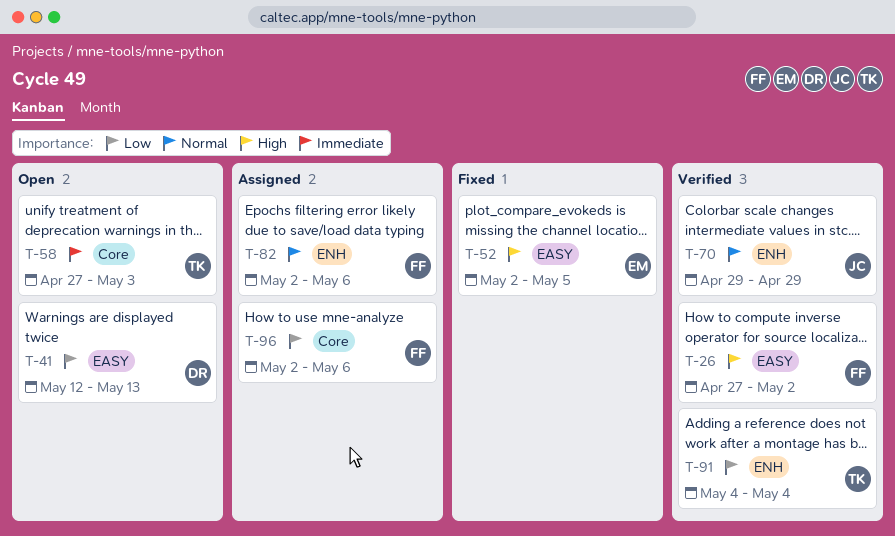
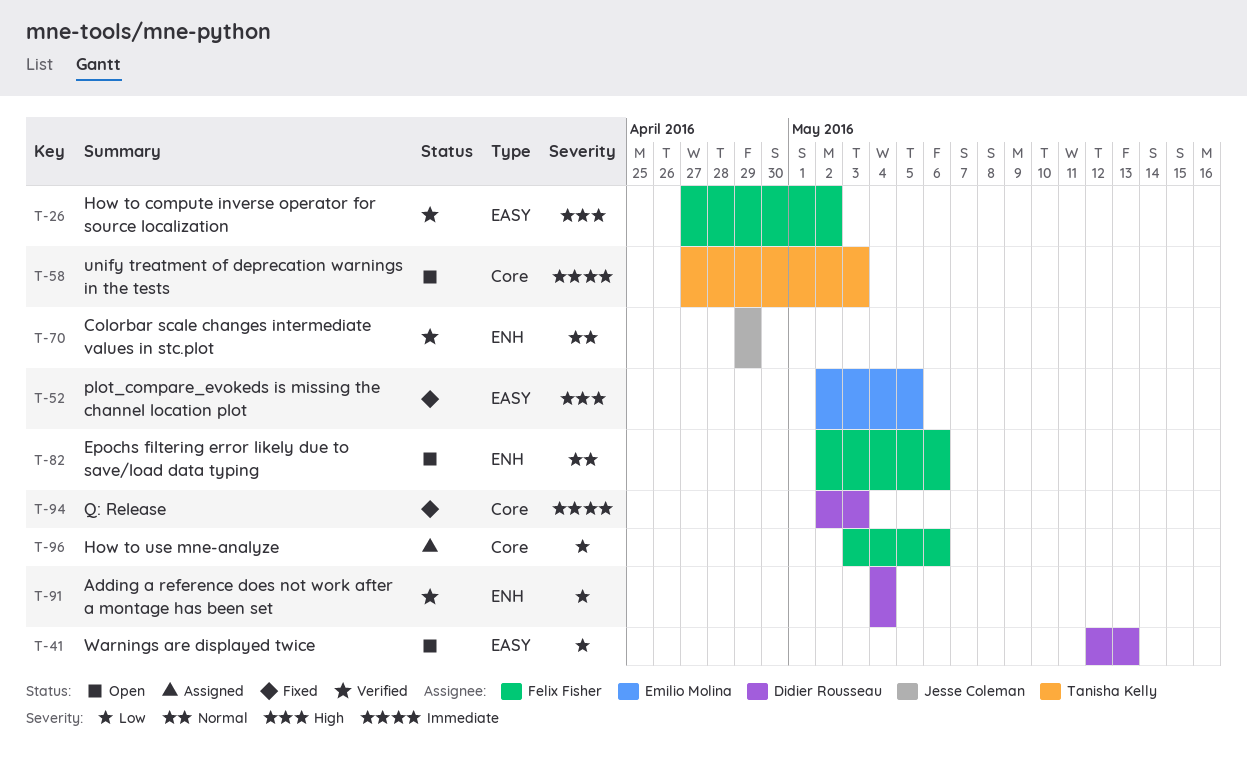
T-82, status: Assigned -> Open
T-91, owner: Tanisha Kelly -> Didier Rousseau
T-94: none -> present
T-96, start: May 2 -> May 3

